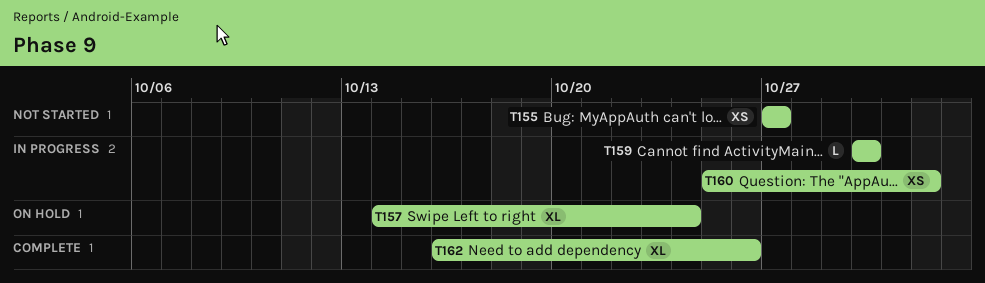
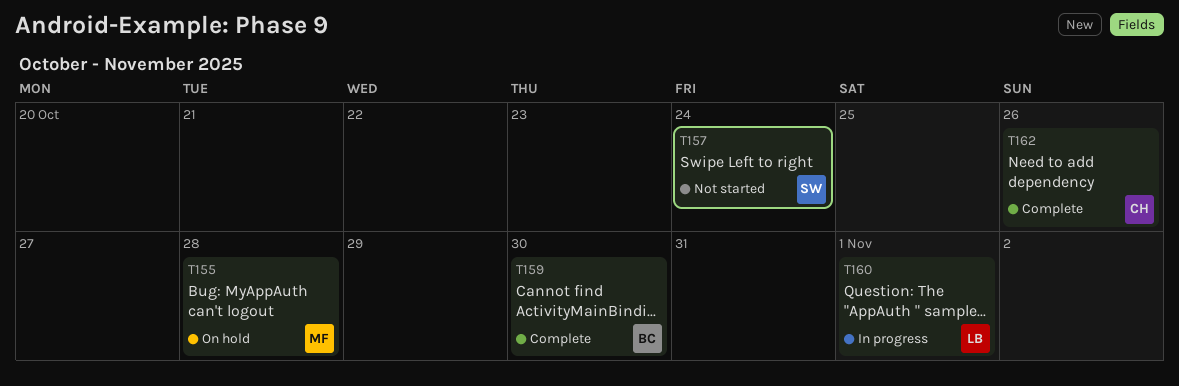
T155, status: Not started -> On hold
T155, due: Oct 27 -> Oct 28
T157, status: On hold -> Not started
T159, status: In progress -> Complete

